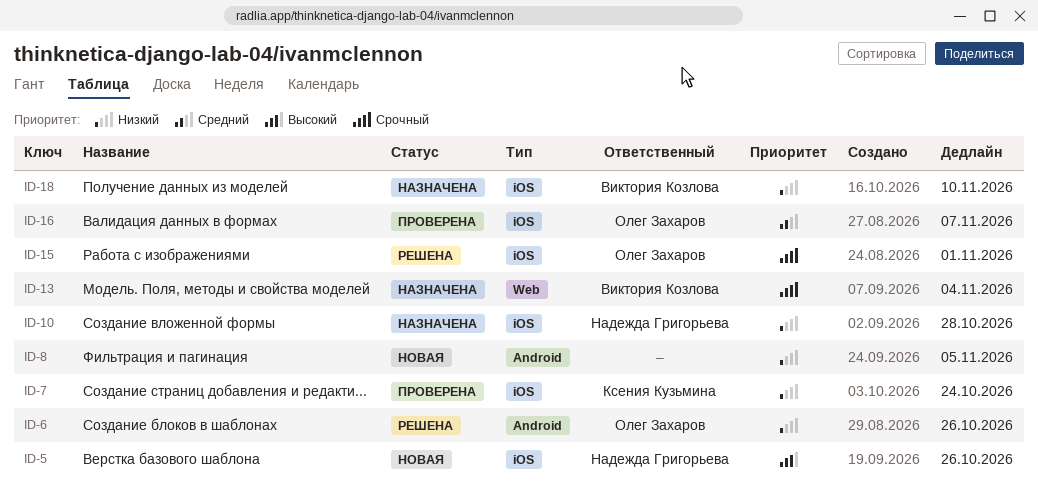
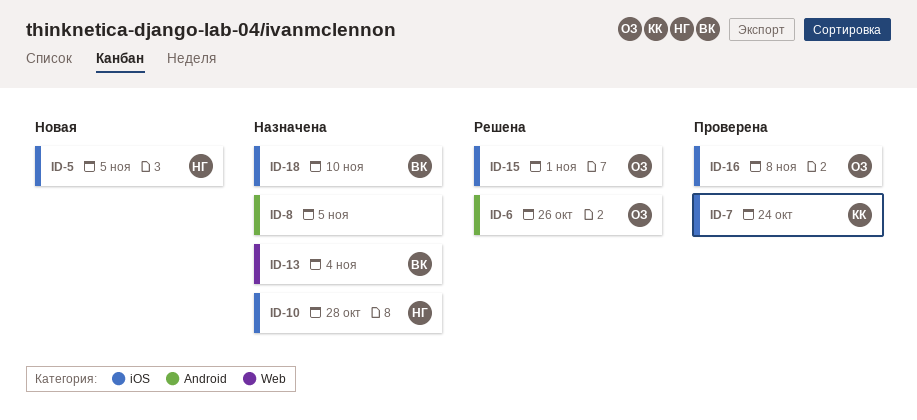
ID-5, due: Oct 26 -> Nov 5
ID-8, status: Новая -> Назначена
ID-16, due: Nov 7 -> Nov 8

